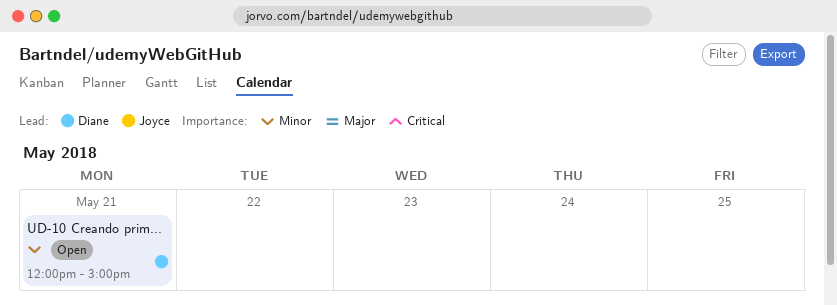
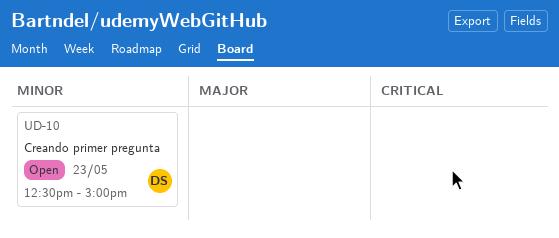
UD-10, day: May 21 -> May 23
UD-10, begins: 12:00 -> 12:30

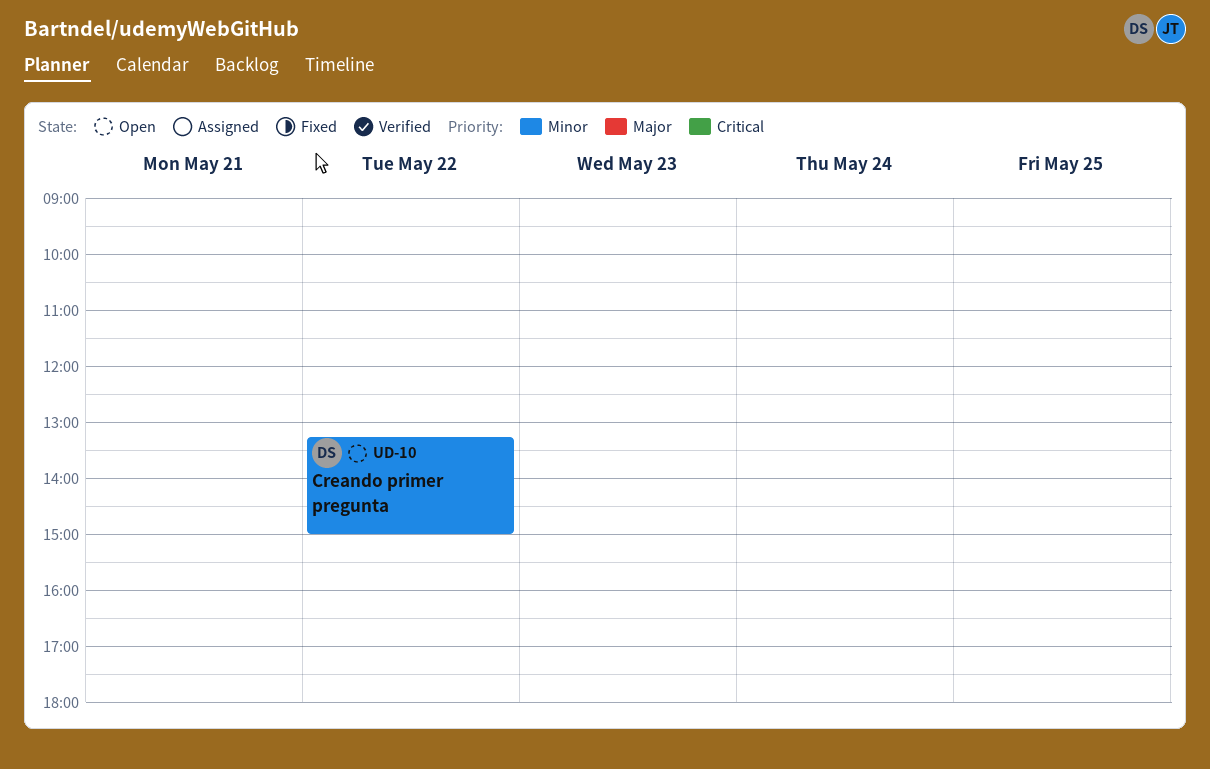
UD-10, day: May 23 -> May 22
UD-10, begins: 12:30 -> 13:15

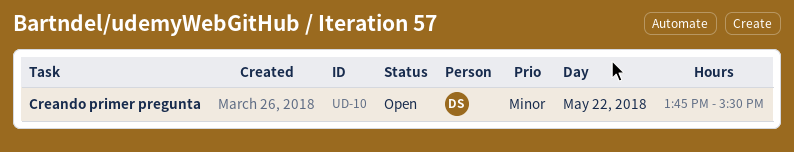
UD-10, begins: 13:15 -> 13:45
UD-10, ends: 15:00 -> 15:30

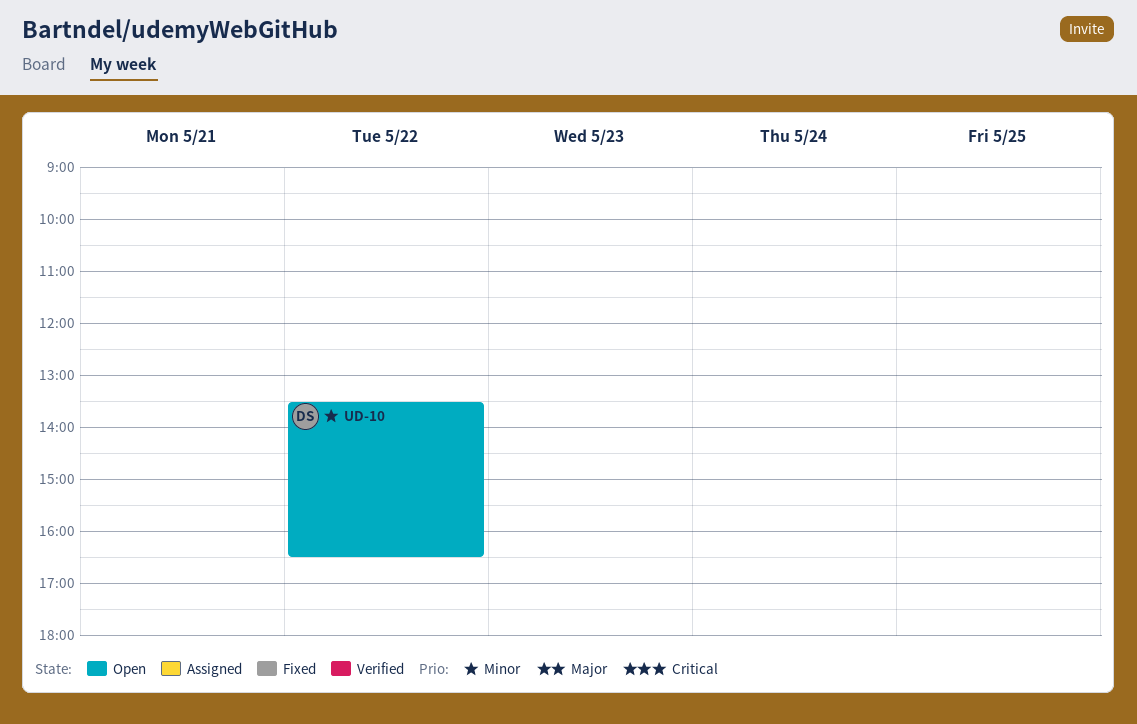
UD-10, begins: 13:45 -> 13:30
UD-10, ends: 15:30 -> 16:30

